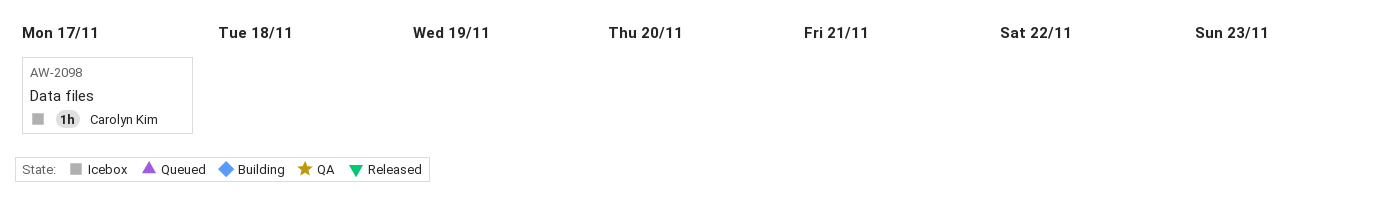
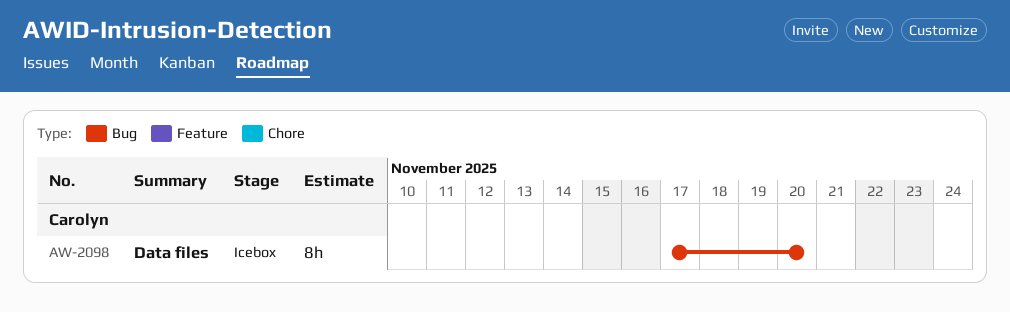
AW-2098, estimate: 1h -> 8h
AW-2098, due: Nov 17 -> Nov 20

